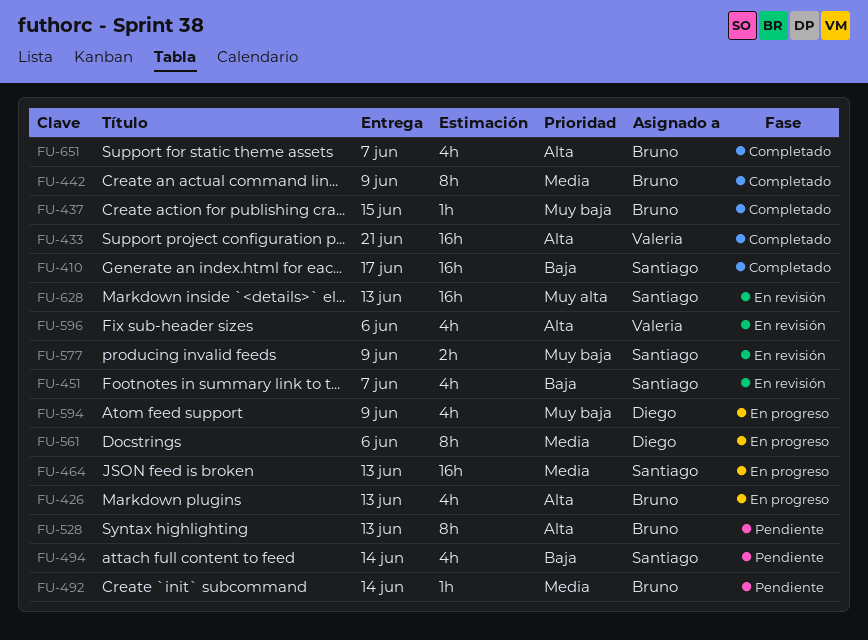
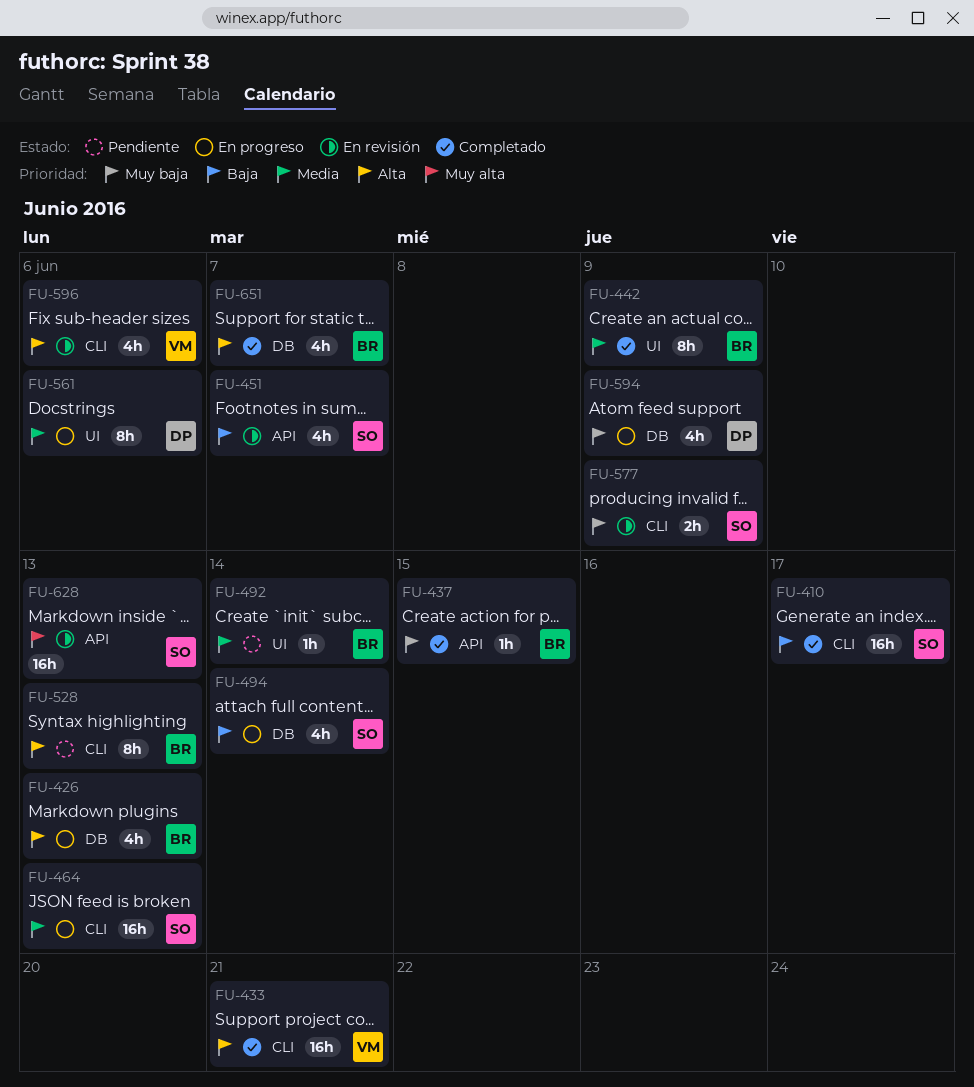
FU-494, status: Pendiente -> En progreso

